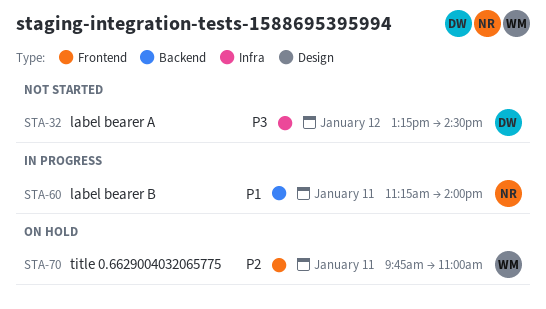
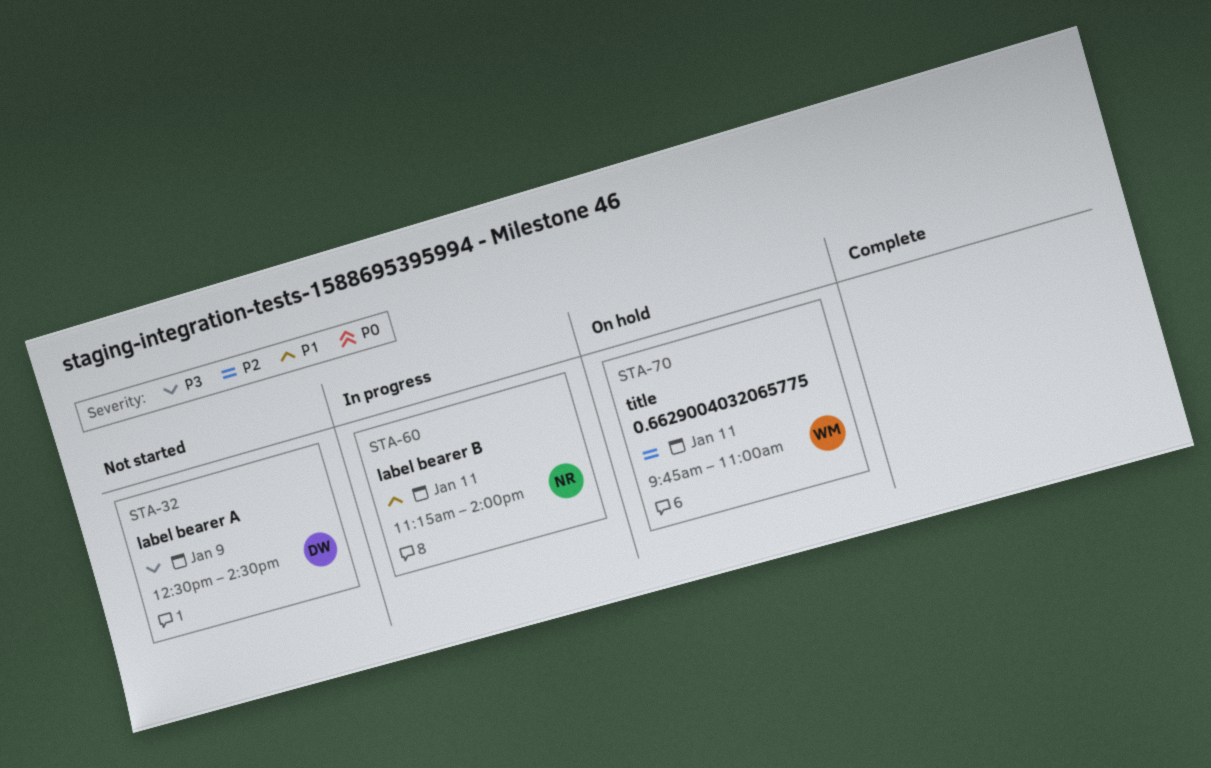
STA-32, day: Jan 12 -> Jan 9
STA-32, begins: 13:15 -> 12:30

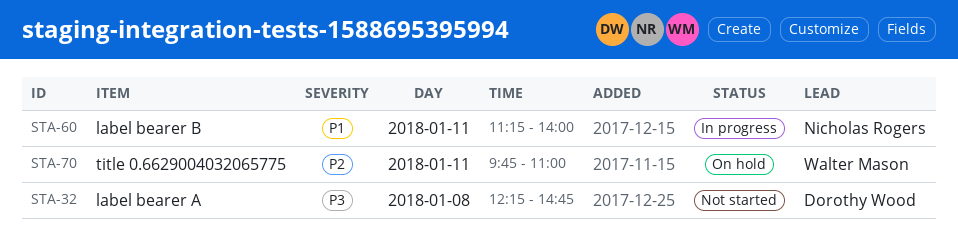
STA-32, day: Jan 9 -> Jan 8
STA-32, begins: 12:30 -> 12:15
STA-32, ends: 14:30 -> 14:45

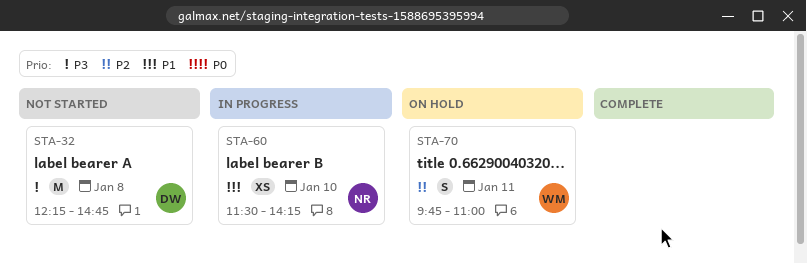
STA-60, day: Jan 11 -> Jan 10
STA-60, begins: 11:15 -> 11:30
STA-60, ends: 14:00 -> 14:15

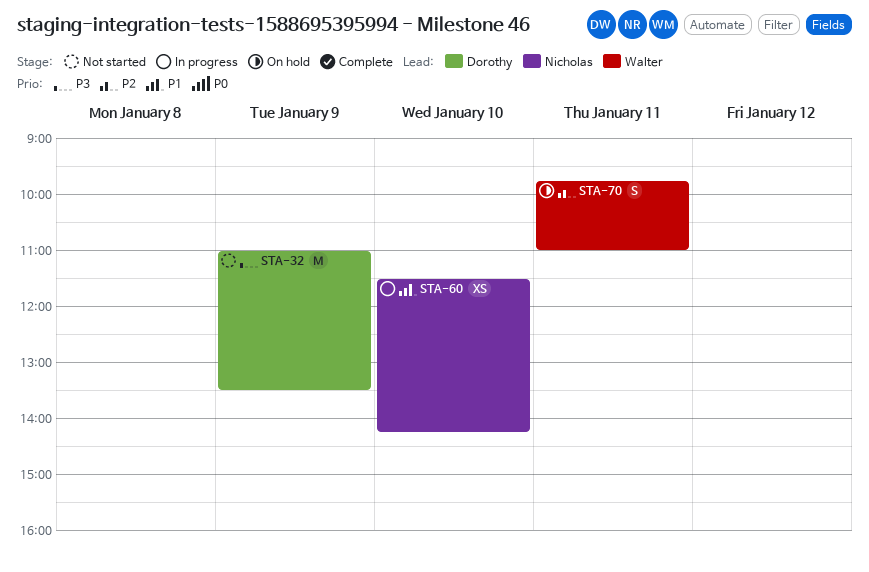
STA-32, day: Jan 8 -> Jan 9
STA-32, begins: 12:15 -> 11:00
STA-32, ends: 14:45 -> 13:30

